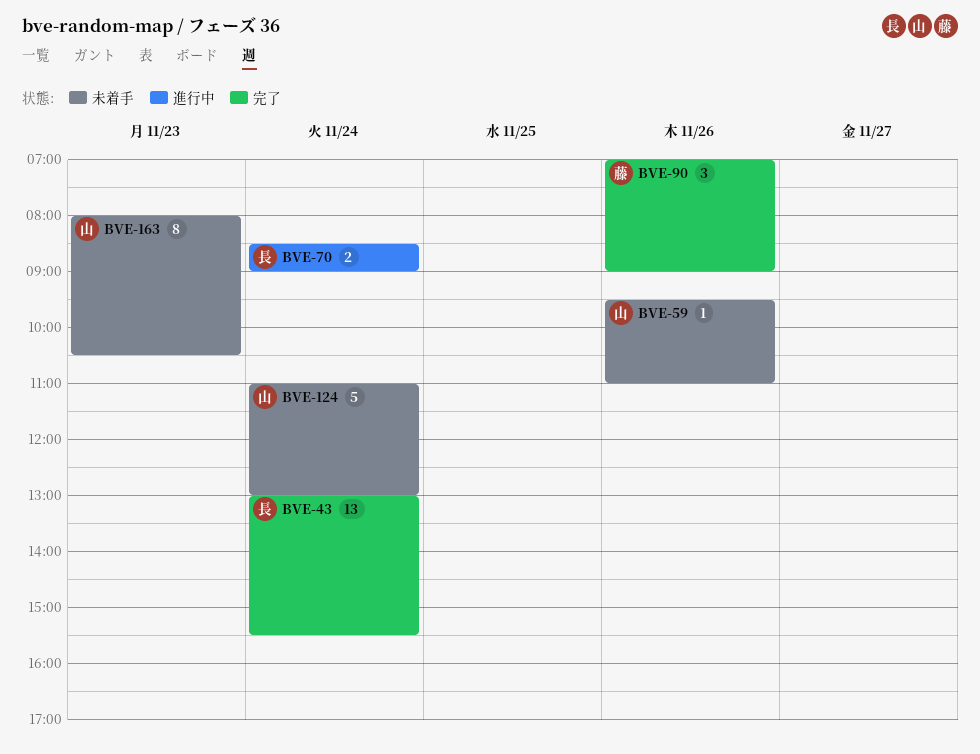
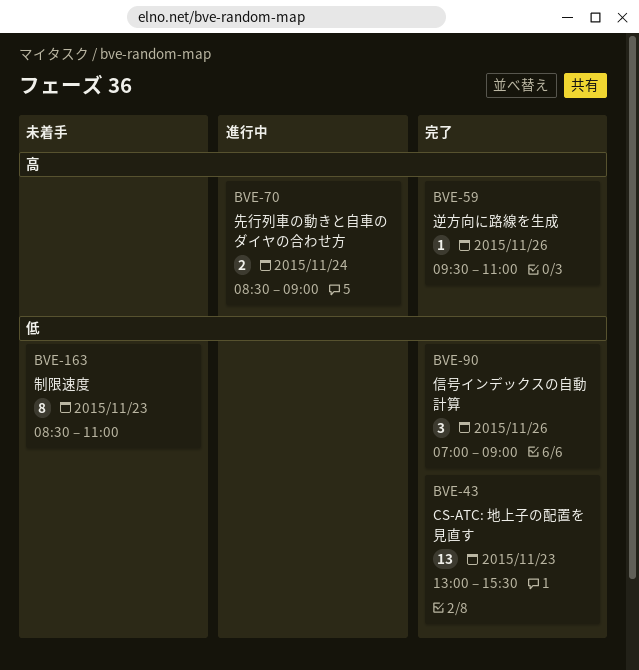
BVE-43, day: Nov 24 -> Nov 23
BVE-59, status: 未着手 -> 完了
BVE-124: present -> none
BVE-163, begins: 08:00 -> 08:30
BVE-163, ends: 10:30 -> 11:00

